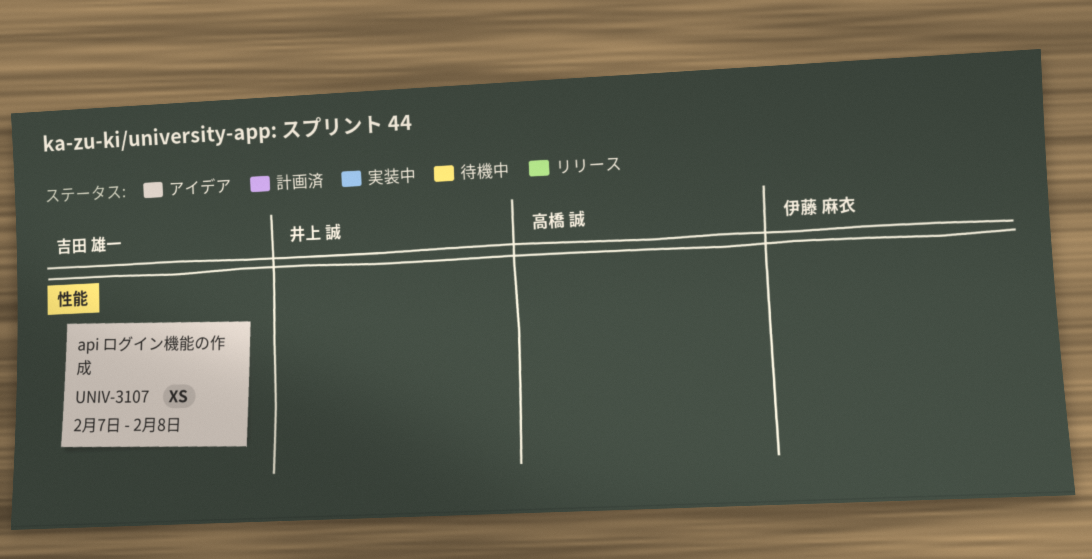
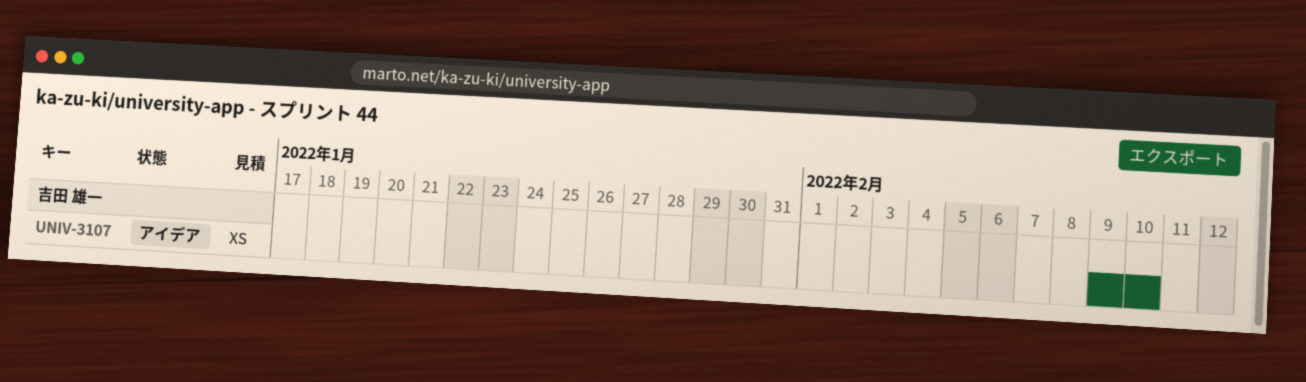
UNIV-3107, start: Feb 7 -> Feb 9
UNIV-3107, due: Feb 8 -> Feb 10

